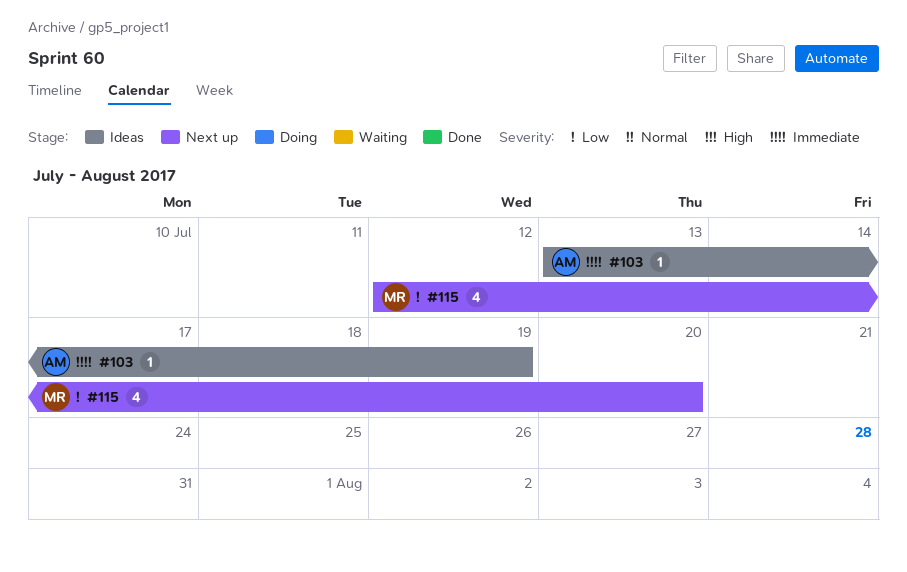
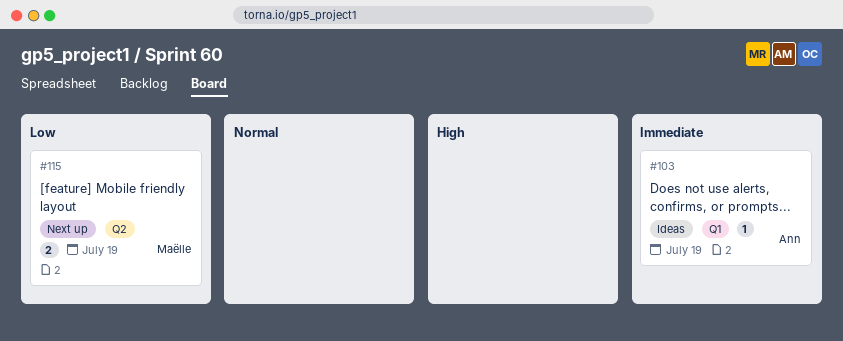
#115, estimate: 4 -> 2
#115, due: Jul 20 -> Jul 19

